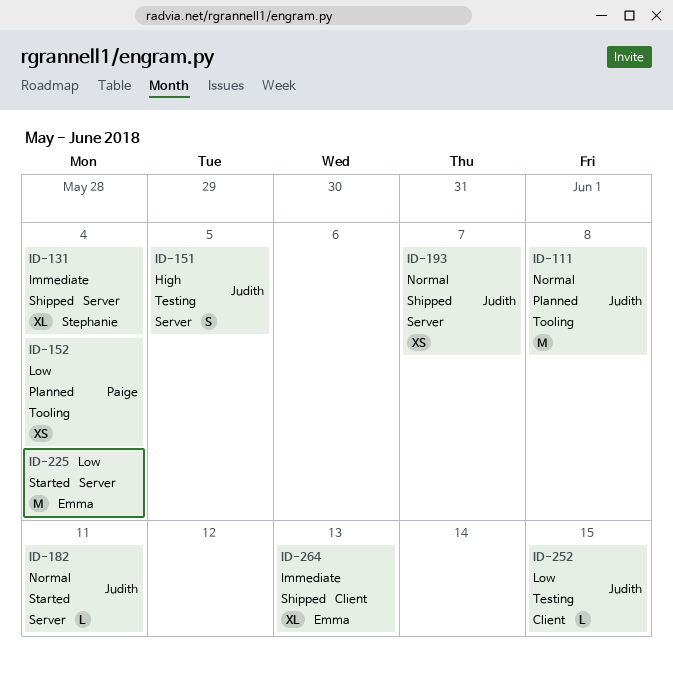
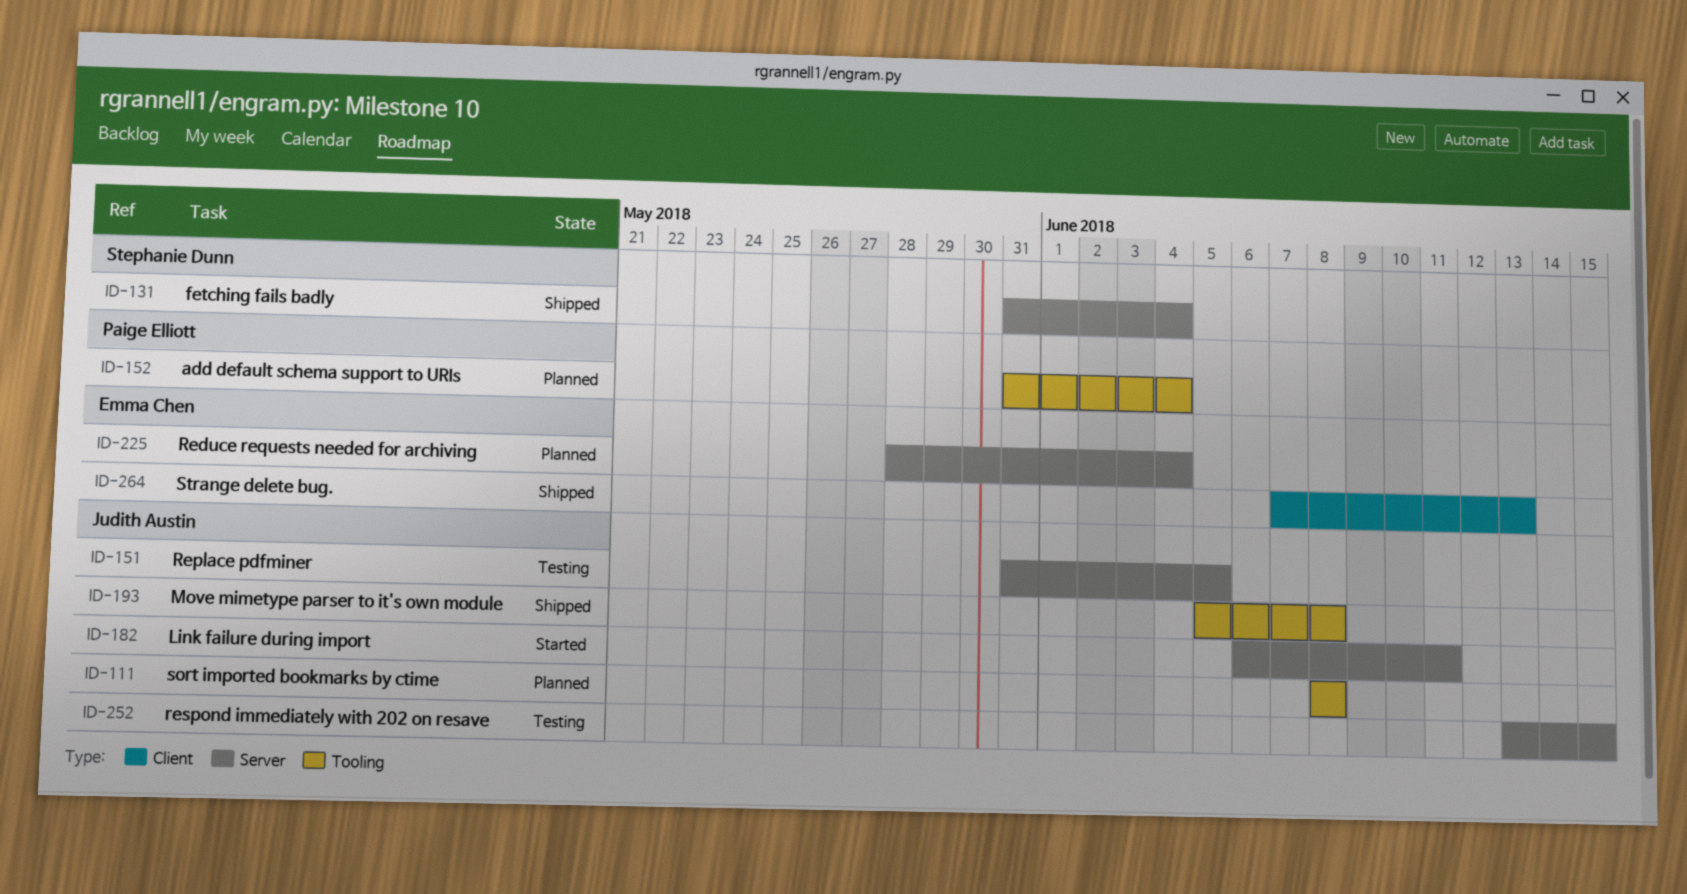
ID-193, label: Server -> Tooling
ID-193, due: Jun 7 -> Jun 8
ID-225, status: Started -> Planned
ID-252, label: Client -> Server

